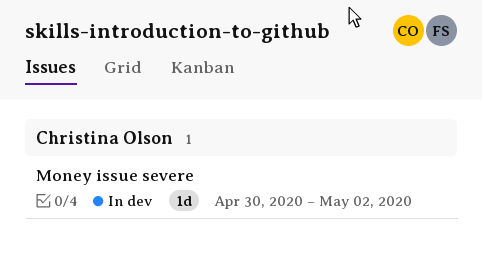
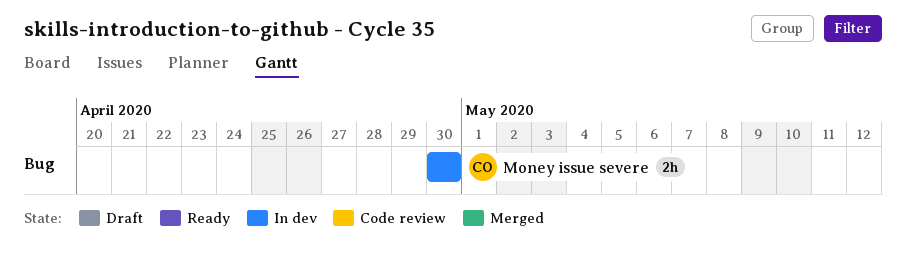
Money issue severe, estimate: 1d -> 2h
Money issue severe, due: May 2 -> Apr 30

